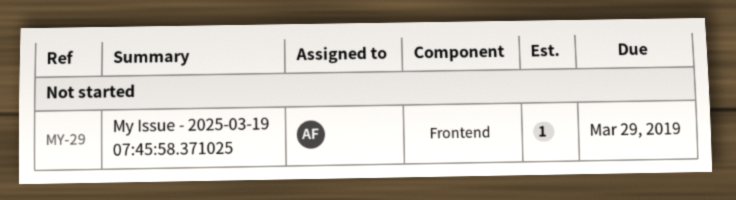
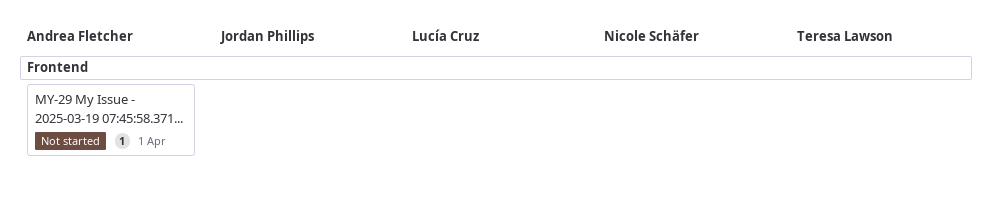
MY-29, due: Mar 29 -> Apr 1

